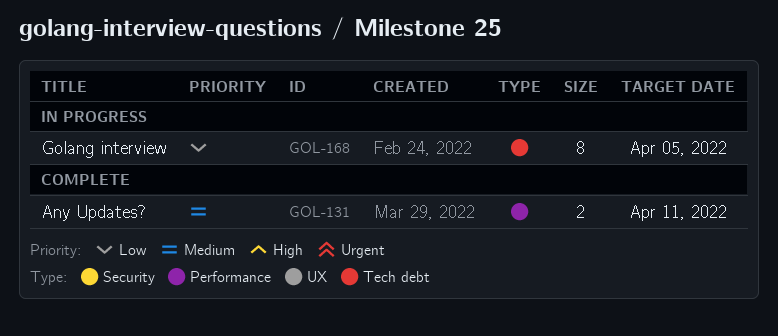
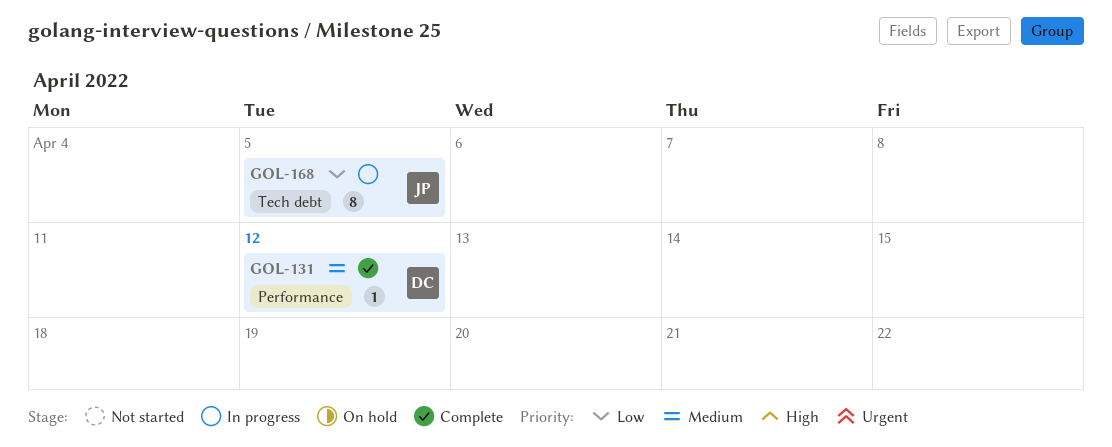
GOL-131, estimate: 2 -> 1
GOL-131, due: Apr 11 -> Apr 12

